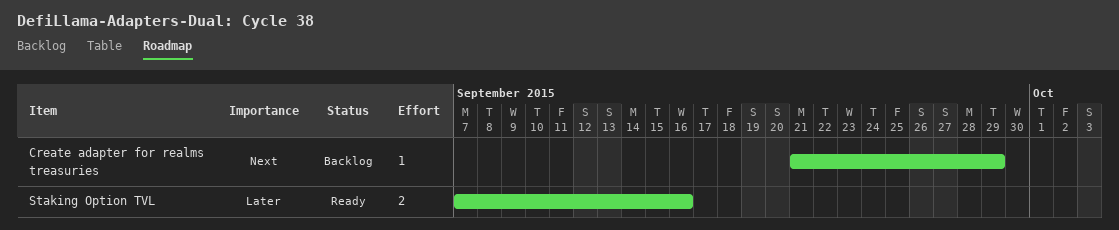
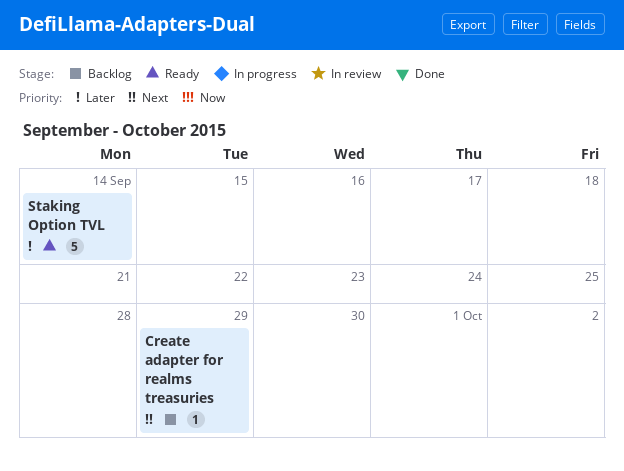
Staking Option TVL, estimate: 2 -> 5
Staking Option TVL, due: Sep 16 -> Sep 14

